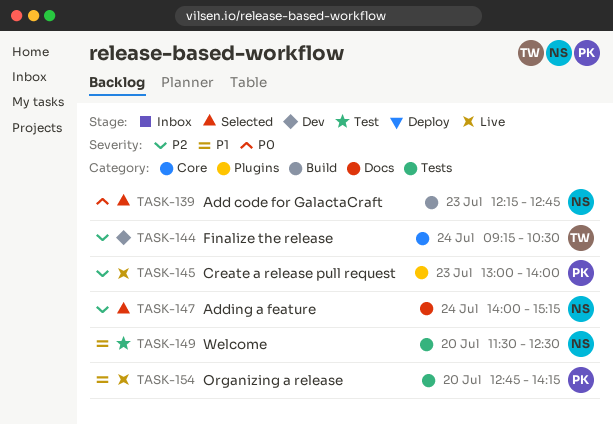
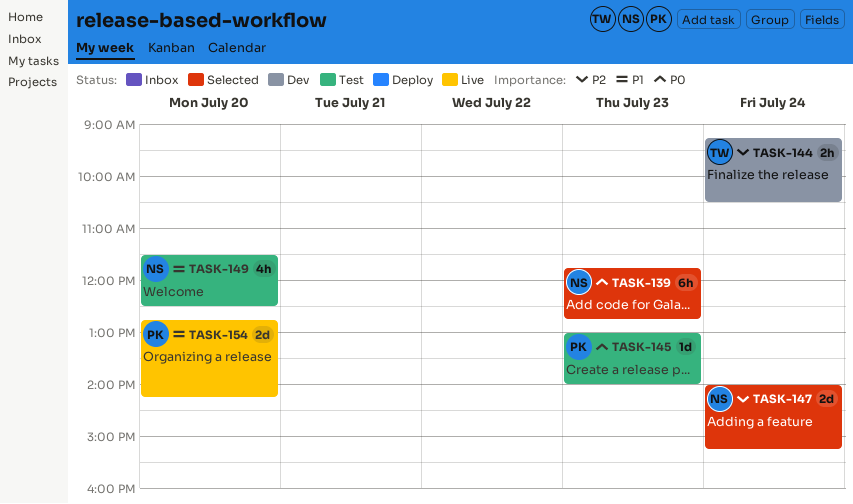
TASK-139, begins: 12:15 -> 11:45
TASK-145, status: Live -> Test
TASK-145, priority: P2 -> P0

